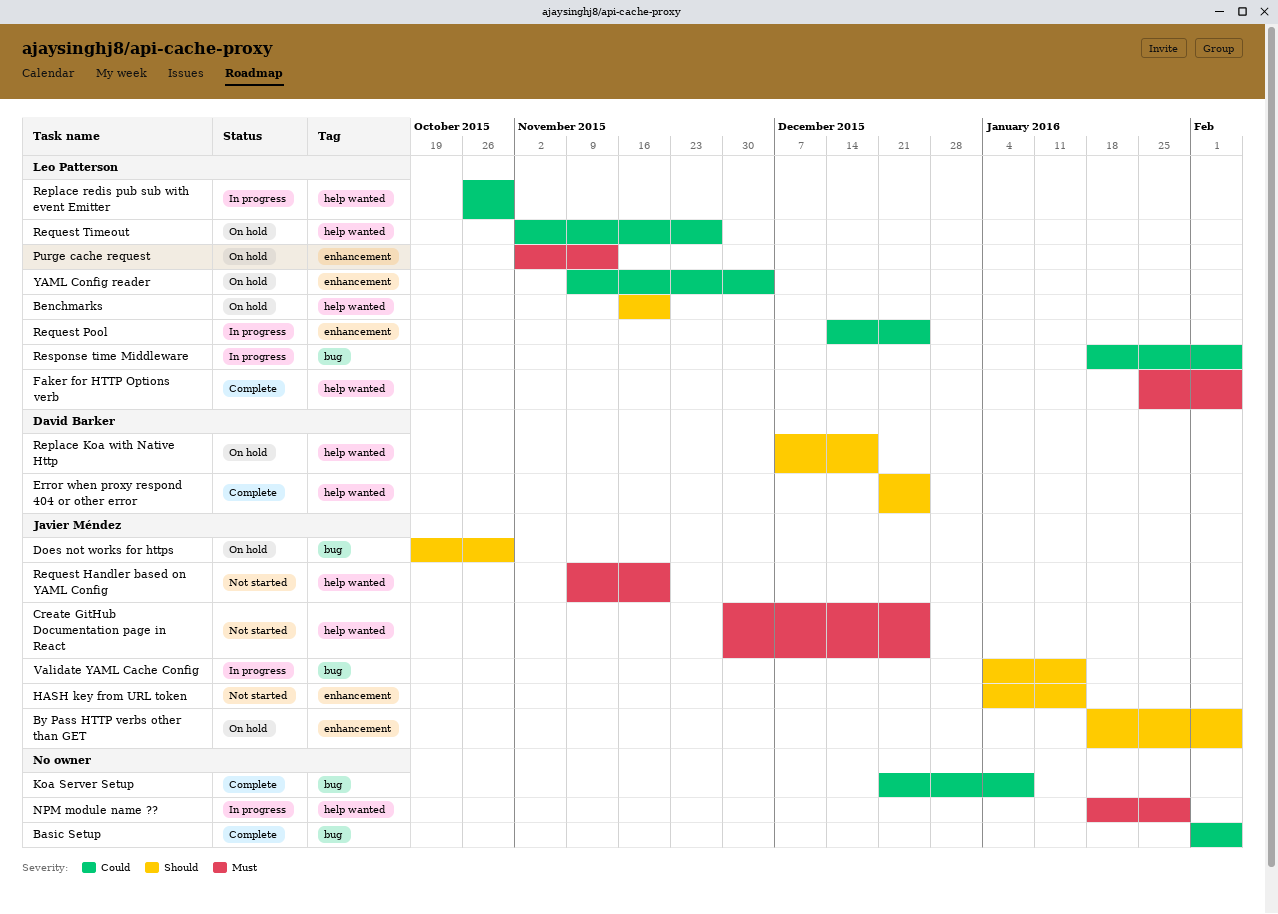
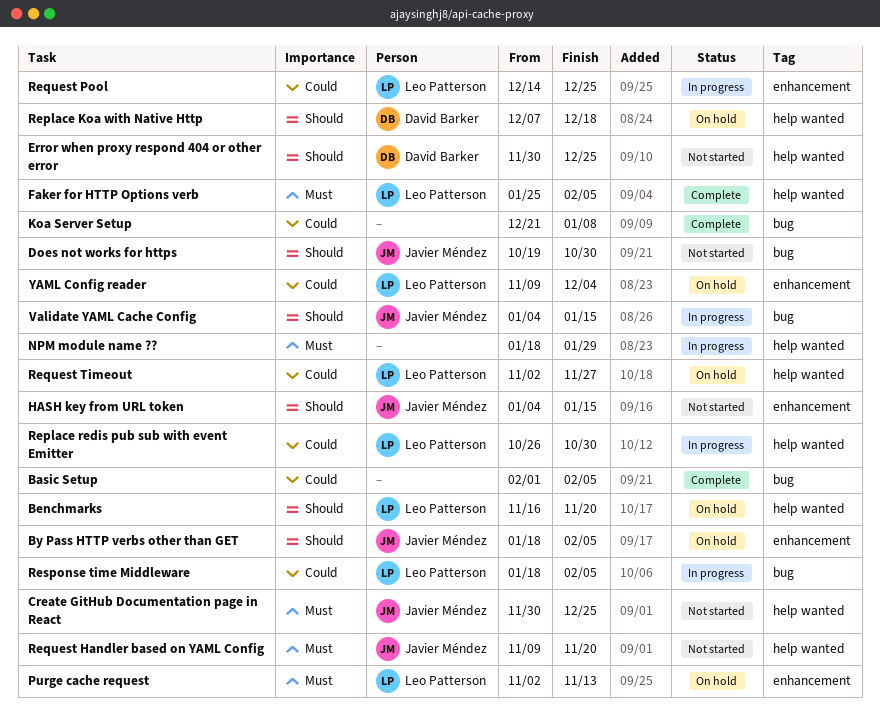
Does not works for https, status: On hold -> Not started
Error when proxy respond 404 or other error, status: Complete -> Not started
Error when proxy respond 404 or other error, start: Dec 21 -> Nov 30

